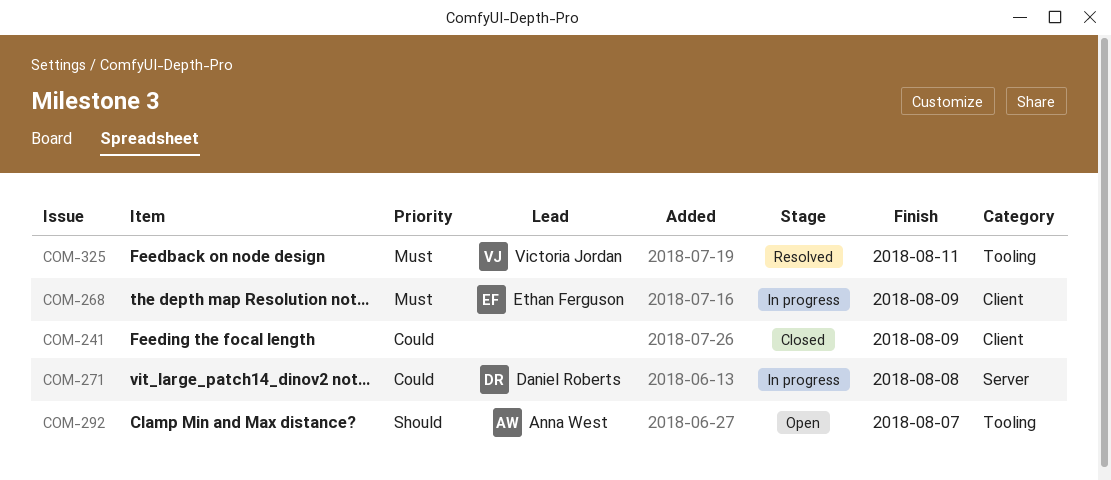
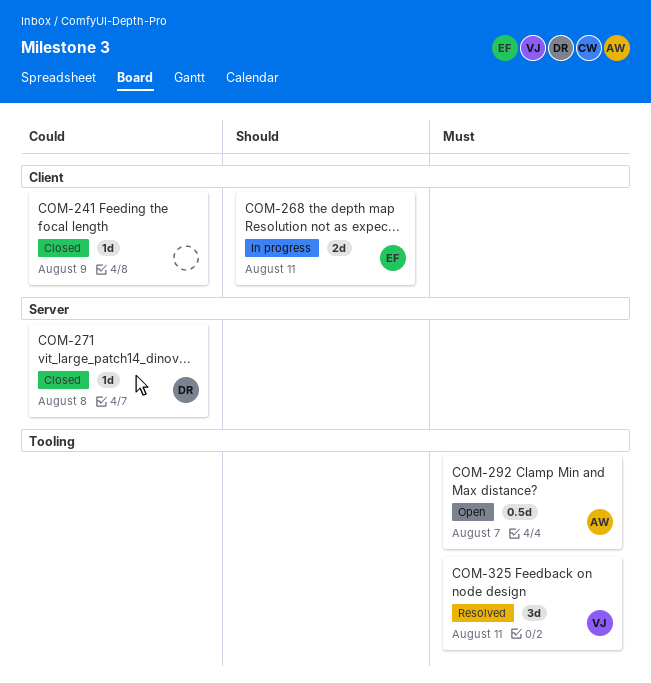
COM-268, priority: Must -> Should
COM-268, due: Aug 9 -> Aug 11
COM-271, status: In progress -> Closed
COM-292, priority: Should -> Must

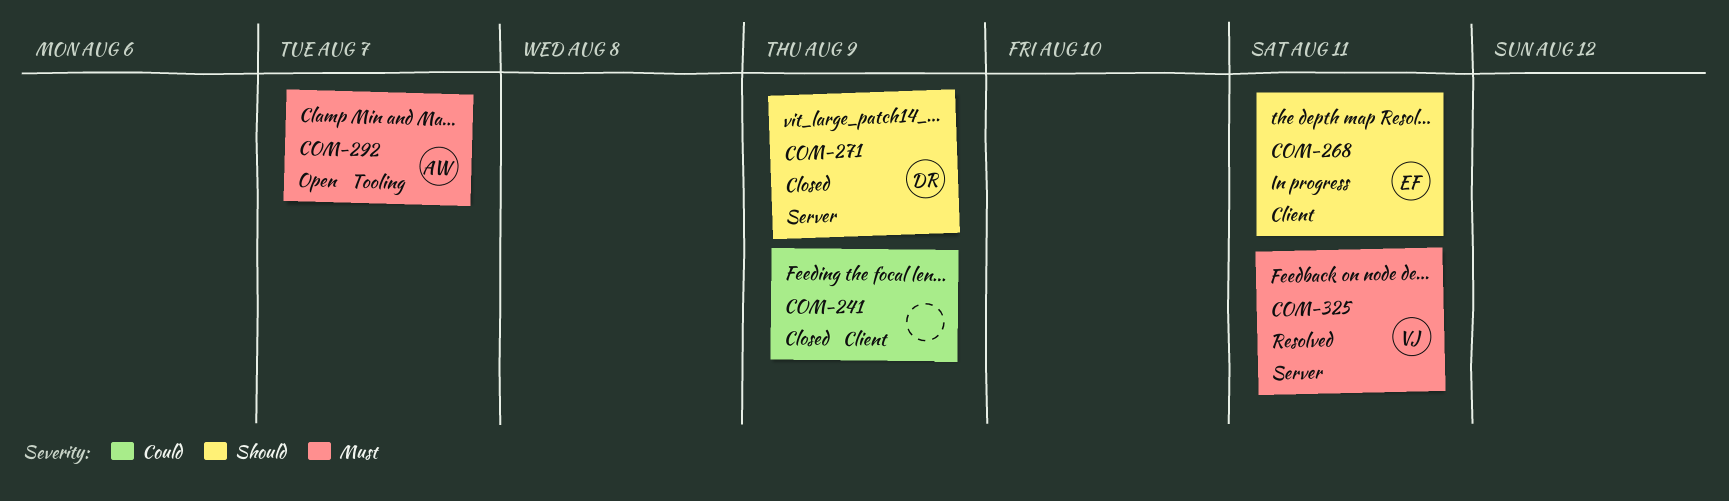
COM-271, priority: Could -> Should
COM-271, due: Aug 8 -> Aug 9
COM-325, label: Tooling -> Server

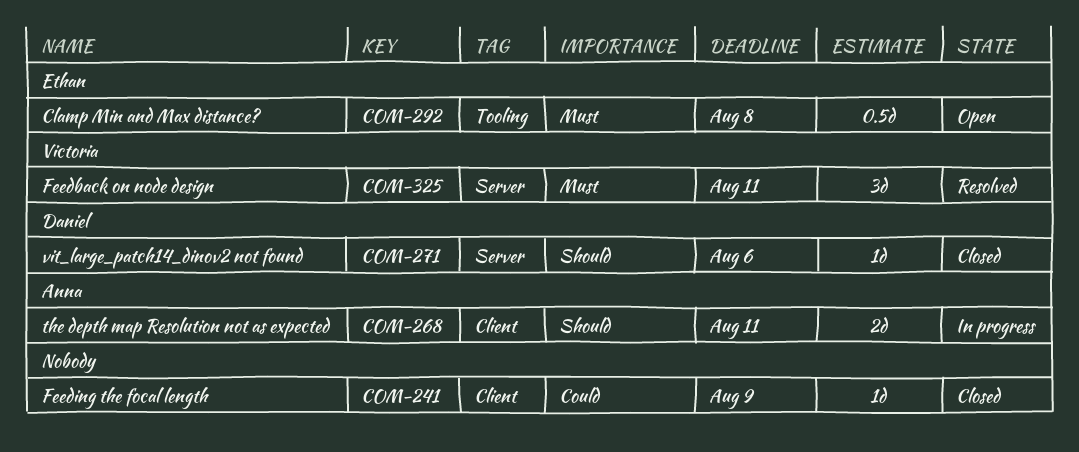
COM-268, owner: Ethan -> Anna
COM-271, due: Aug 9 -> Aug 6
COM-292, owner: Anna -> Ethan
COM-292, due: Aug 7 -> Aug 8

